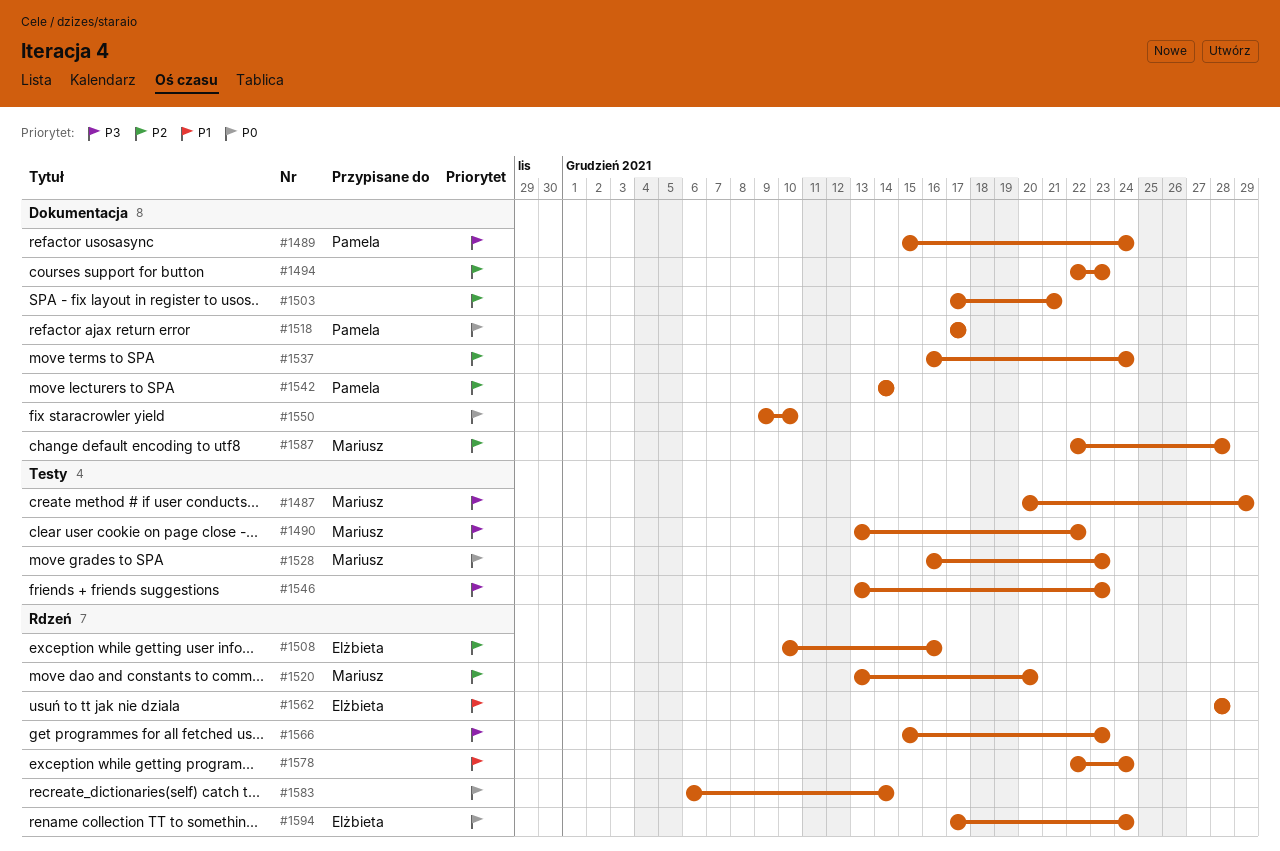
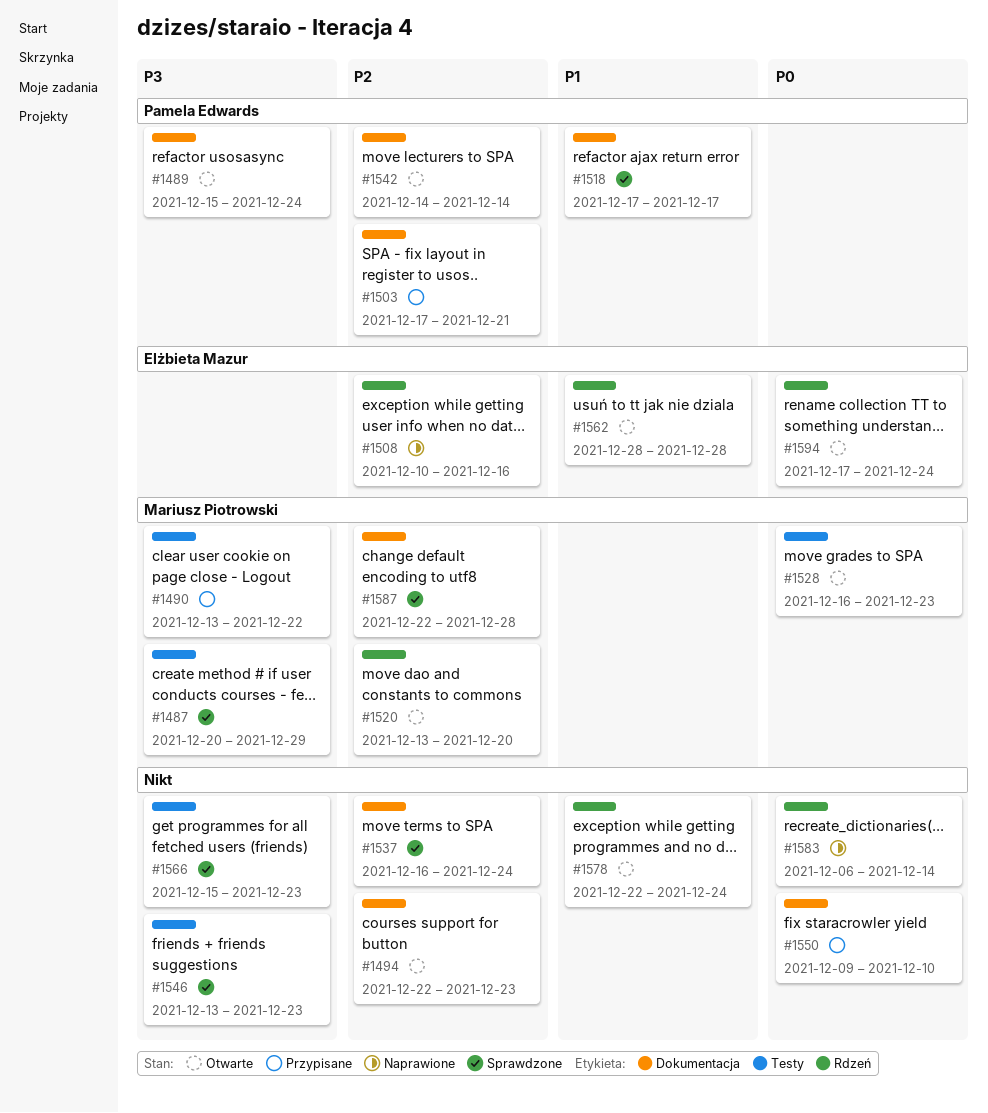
#1503, owner: none -> Pamela Edwards
#1518, priority: P0 -> P1
#1566, label: Rdzeń -> Testy

